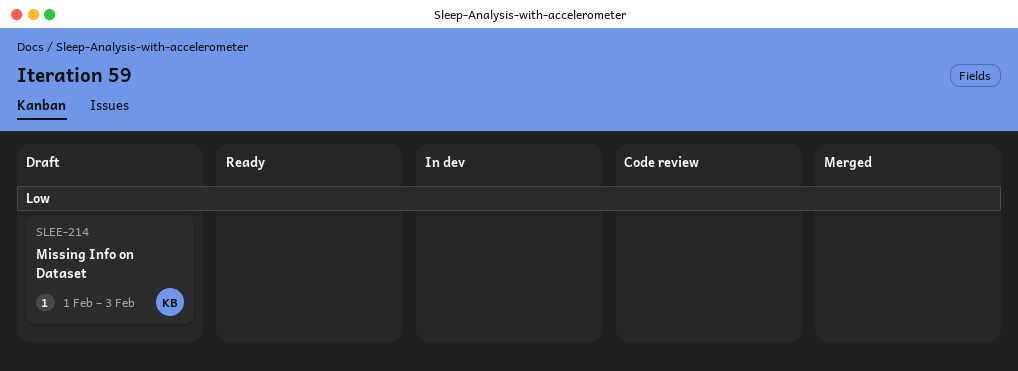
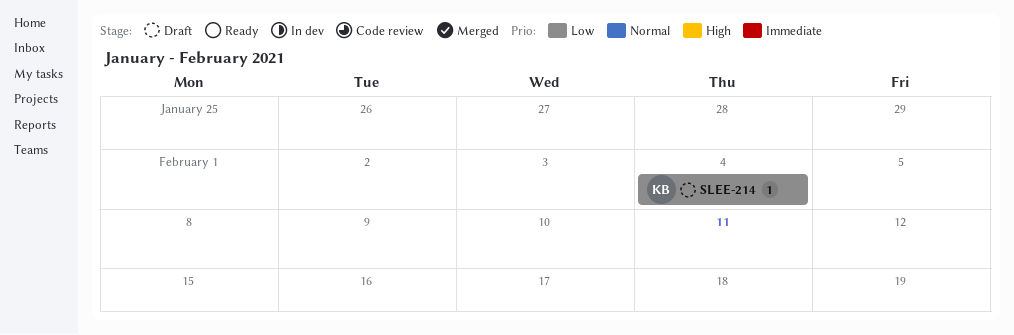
SLEE-214, start: Feb 1 -> Feb 4
SLEE-214, due: Feb 3 -> Feb 4

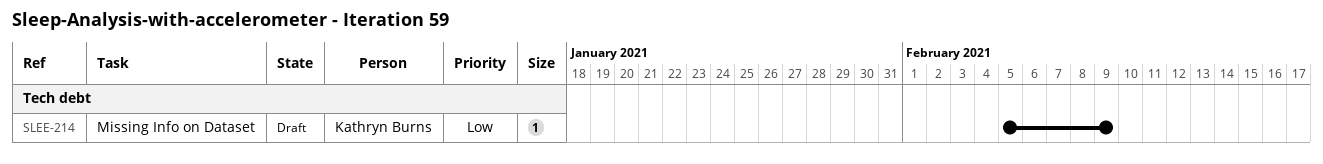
SLEE-214, start: Feb 4 -> Feb 5
SLEE-214, due: Feb 4 -> Feb 9

